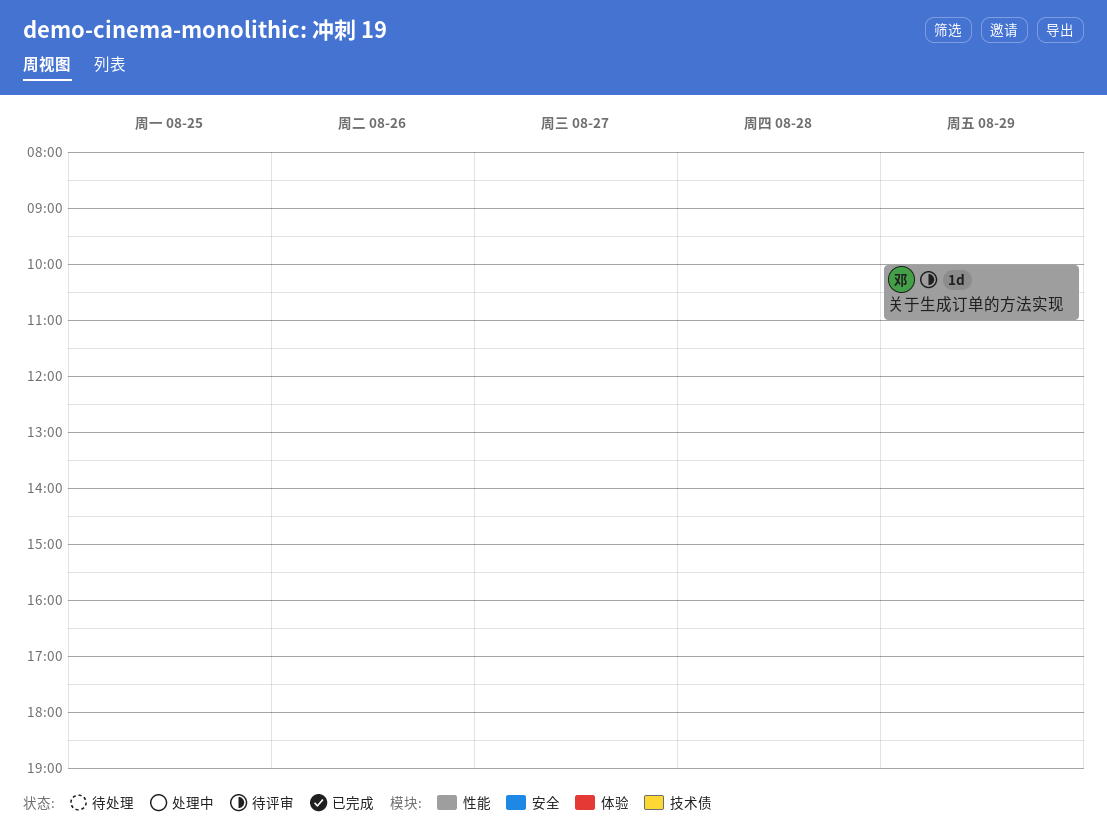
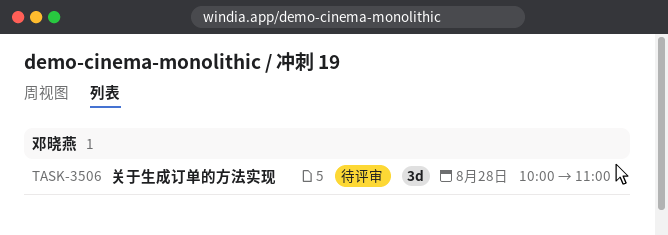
关于生成订单的方法实现, estimate: 1d -> 3d
关于生成订单的方法实现, day: Aug 29 -> Aug 28

